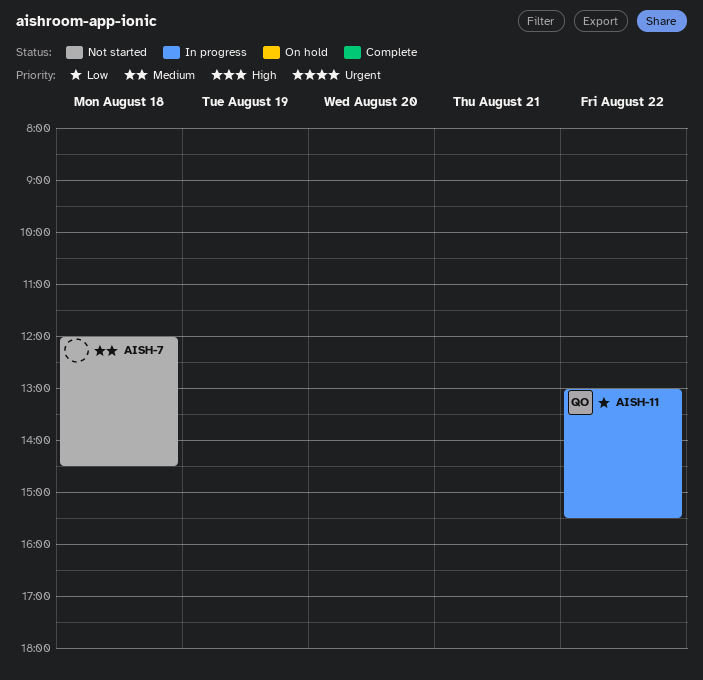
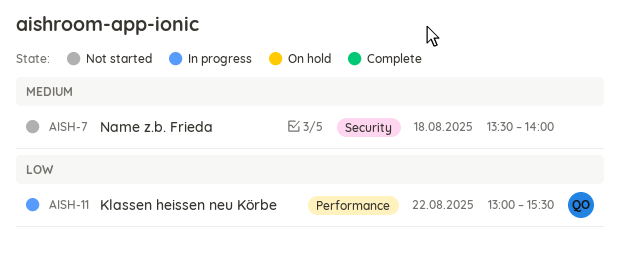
AISH-7, begins: 12:00 -> 13:30
AISH-7, ends: 14:30 -> 14:00

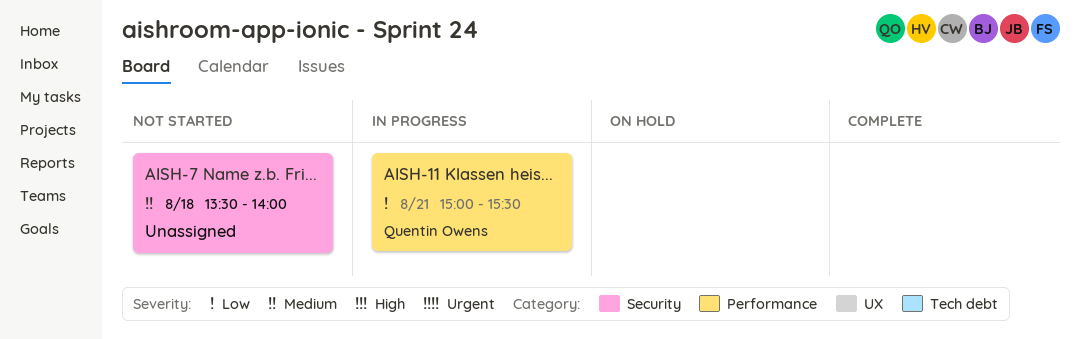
AISH-11, day: Aug 22 -> Aug 21
AISH-11, begins: 13:00 -> 15:00

